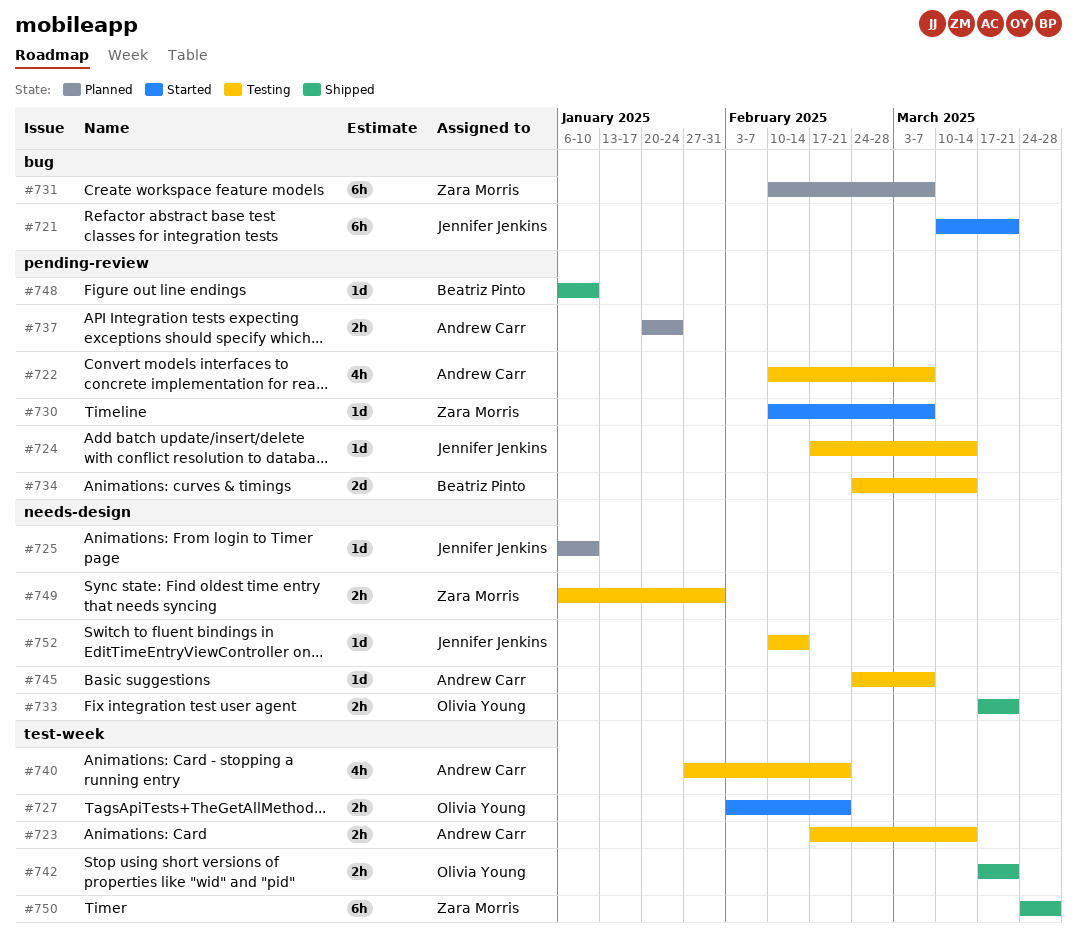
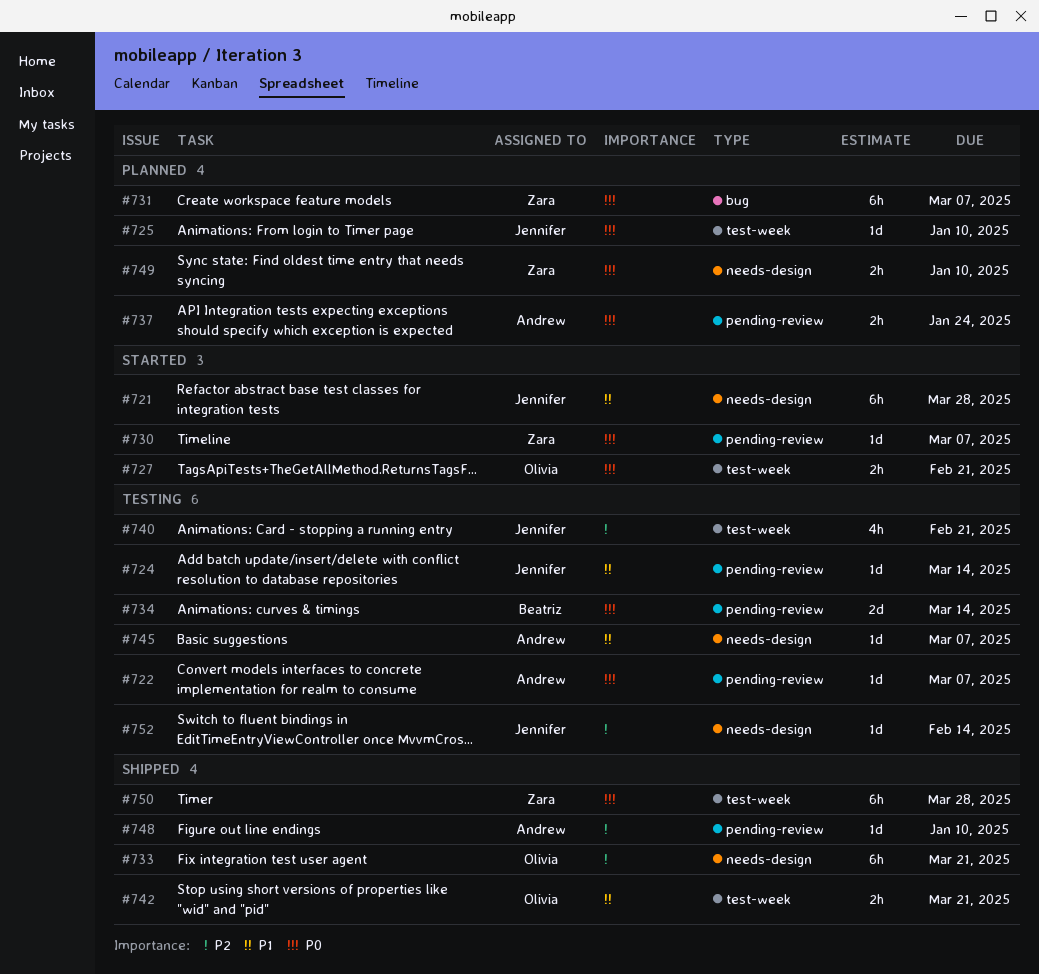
#721, label: bug -> needs-design
#721, due: Mar 21 -> Mar 28
#722, estimate: 4h -> 1d
#723: present -> none
#725, label: needs-design -> test-week
#733, estimate: 2h -> 6h
#740, owner: Andrew Carr -> Jennifer Jenkins
#748, owner: Beatriz Pinto -> Andrew Carr
#749, status: Testing -> Planned
#749, due: Jan 31 -> Jan 10

